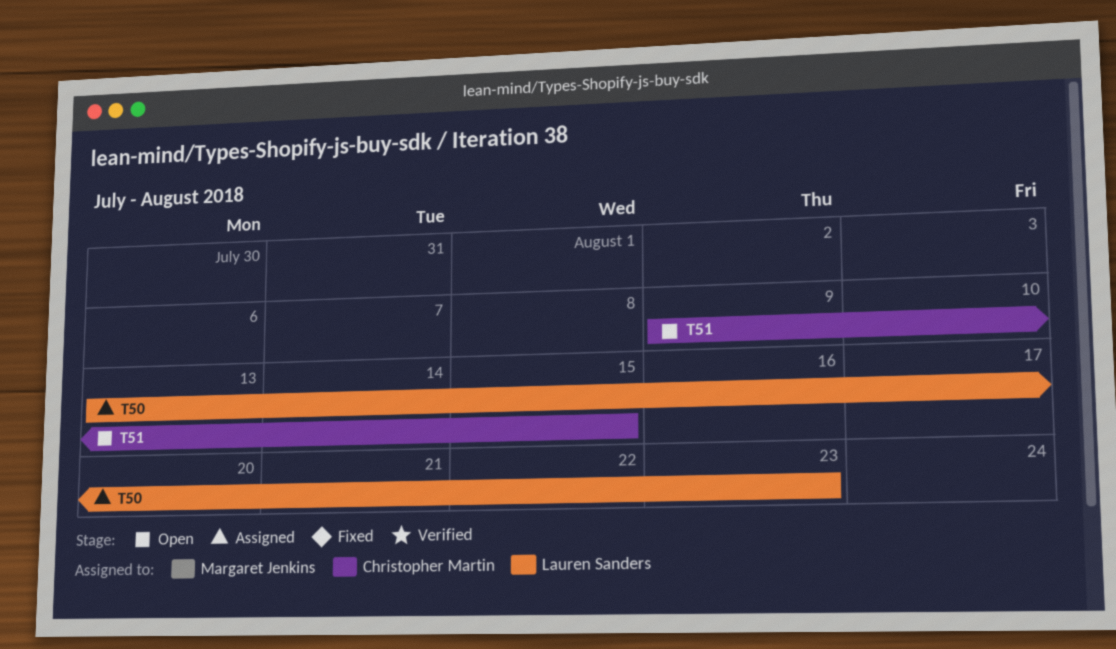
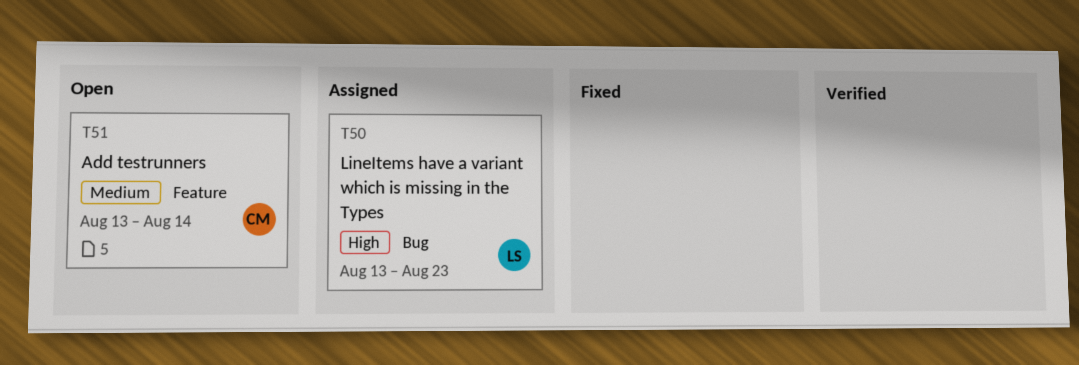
T51, start: Aug 9 -> Aug 13
T51, due: Aug 15 -> Aug 14

